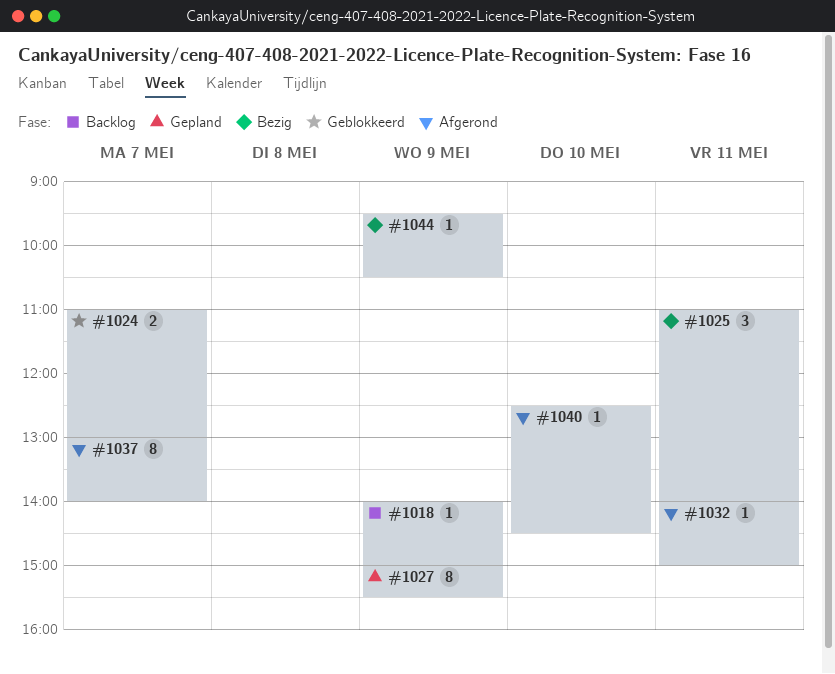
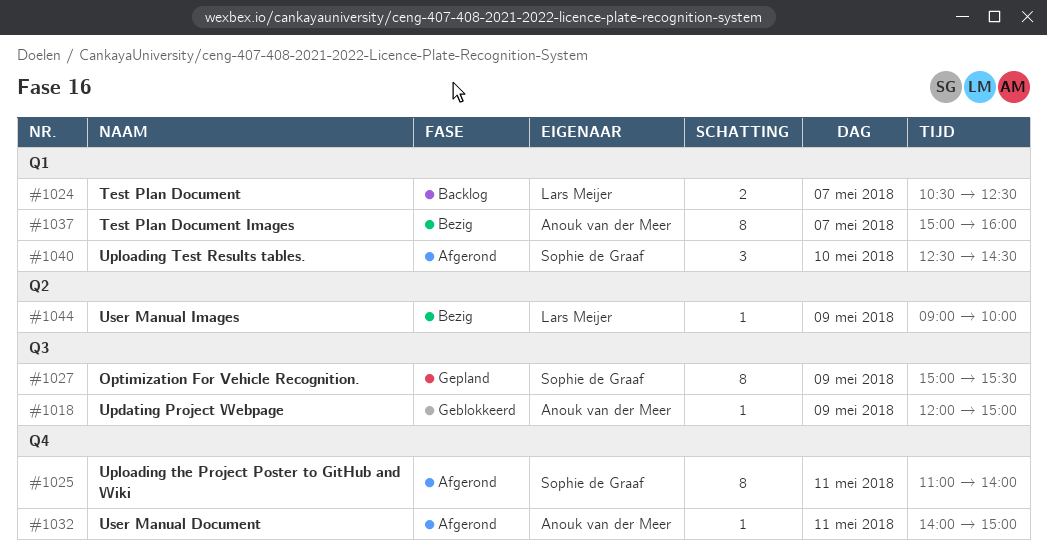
#1018, status: Backlog -> Geblokkeerd
#1018, begins: 14:00 -> 12:00
#1024, status: Geblokkeerd -> Backlog
#1024, begins: 11:00 -> 10:30
#1024, ends: 13:00 -> 12:30
#1025, status: Bezig -> Afgerond
#1025, estimate: 3 -> 8
#1037, status: Afgerond -> Bezig
#1037, begins: 13:00 -> 15:00
#1037, ends: 14:00 -> 16:00
#1040, estimate: 1 -> 3
#1044, begins: 09:30 -> 09:00
#1044, ends: 10:30 -> 10:00

